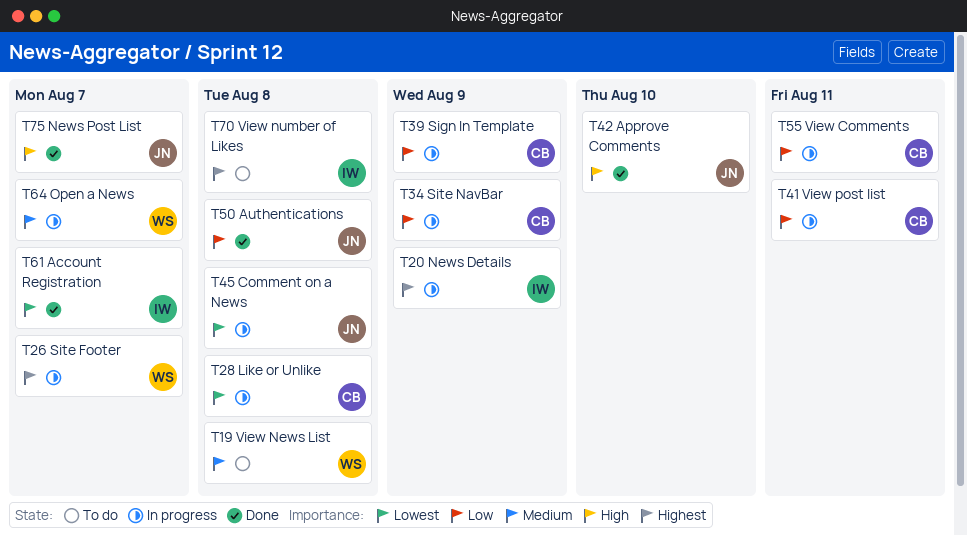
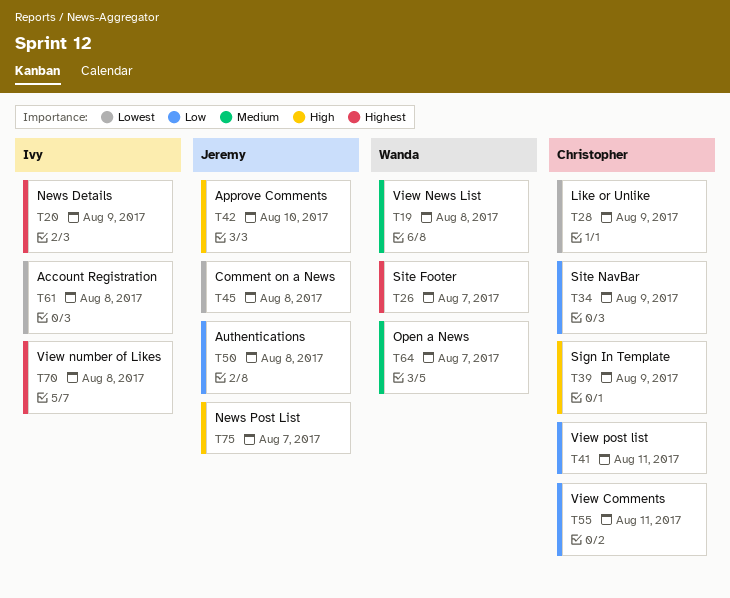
T28, due: Aug 8 -> Aug 9
T39, priority: Low -> High
T61, due: Aug 7 -> Aug 8

